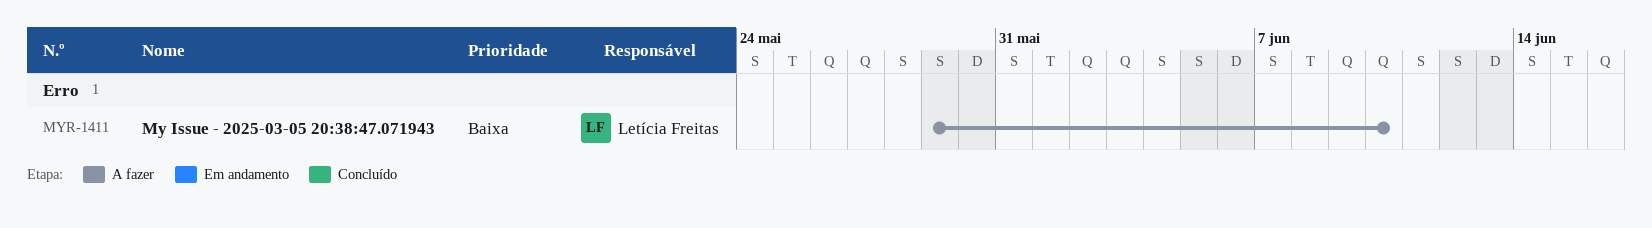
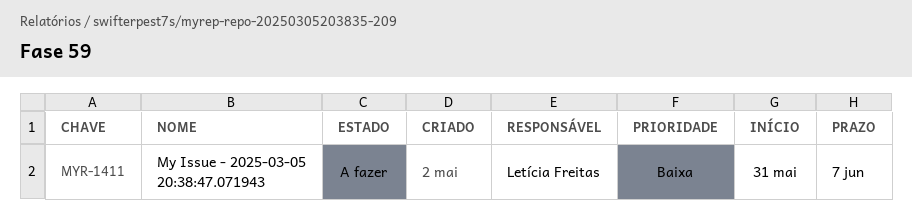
MYR-1411, start: May 29 -> May 31
MYR-1411, due: Jun 10 -> Jun 7

